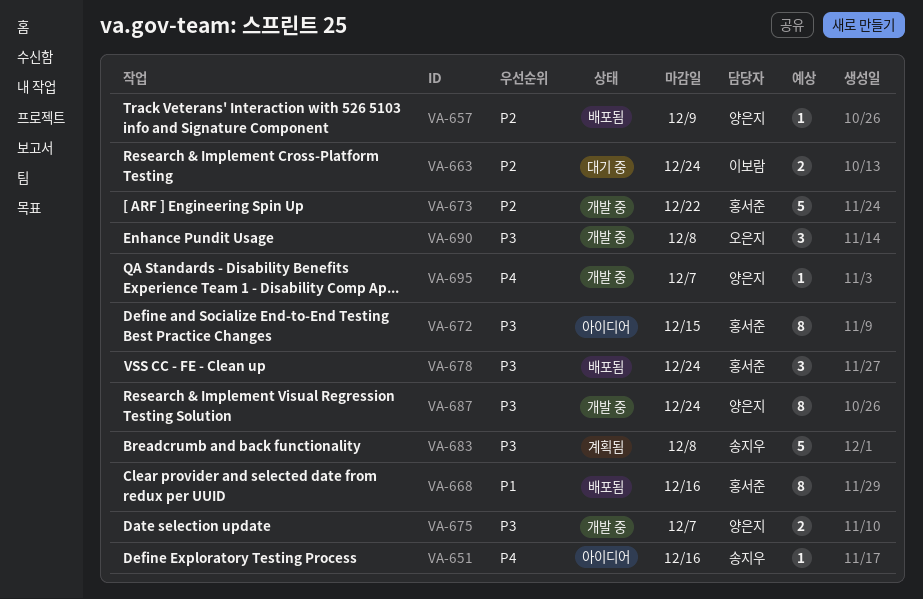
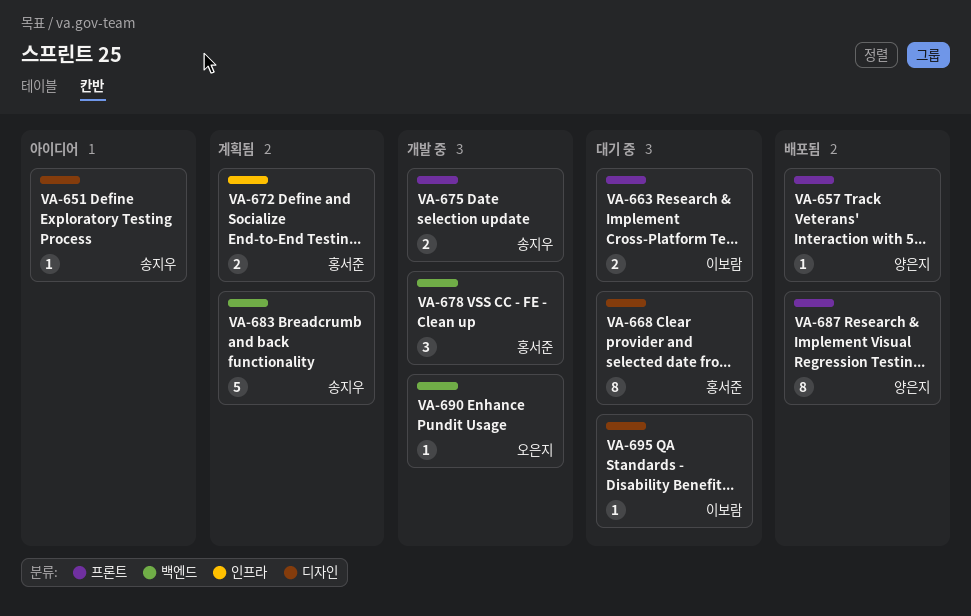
VA-668, status: 배포됨 -> 대기 중
VA-672, status: 아이디어 -> 계획됨
VA-672, estimate: 8 -> 2
VA-673: present -> none
VA-675, owner: 양은지 -> 송지우
VA-678, status: 배포됨 -> 개발 중
VA-687, status: 개발 중 -> 배포됨
VA-690, estimate: 3 -> 1
VA-695, status: 개발 중 -> 대기 중
VA-695, owner: 양은지 -> 이보람

